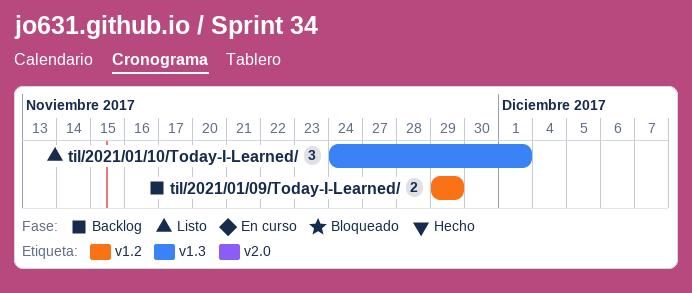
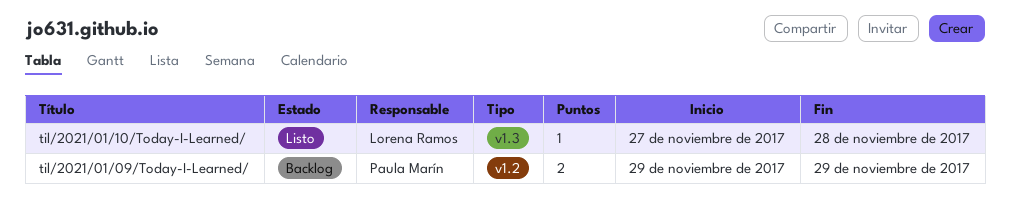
til/2021/01/10/Today-I-Learned/, estimate: 3 -> 1
til/2021/01/10/Today-I-Learned/, start: Nov 24 -> Nov 27
til/2021/01/10/Today-I-Learned/, due: Dec 1 -> Nov 28

